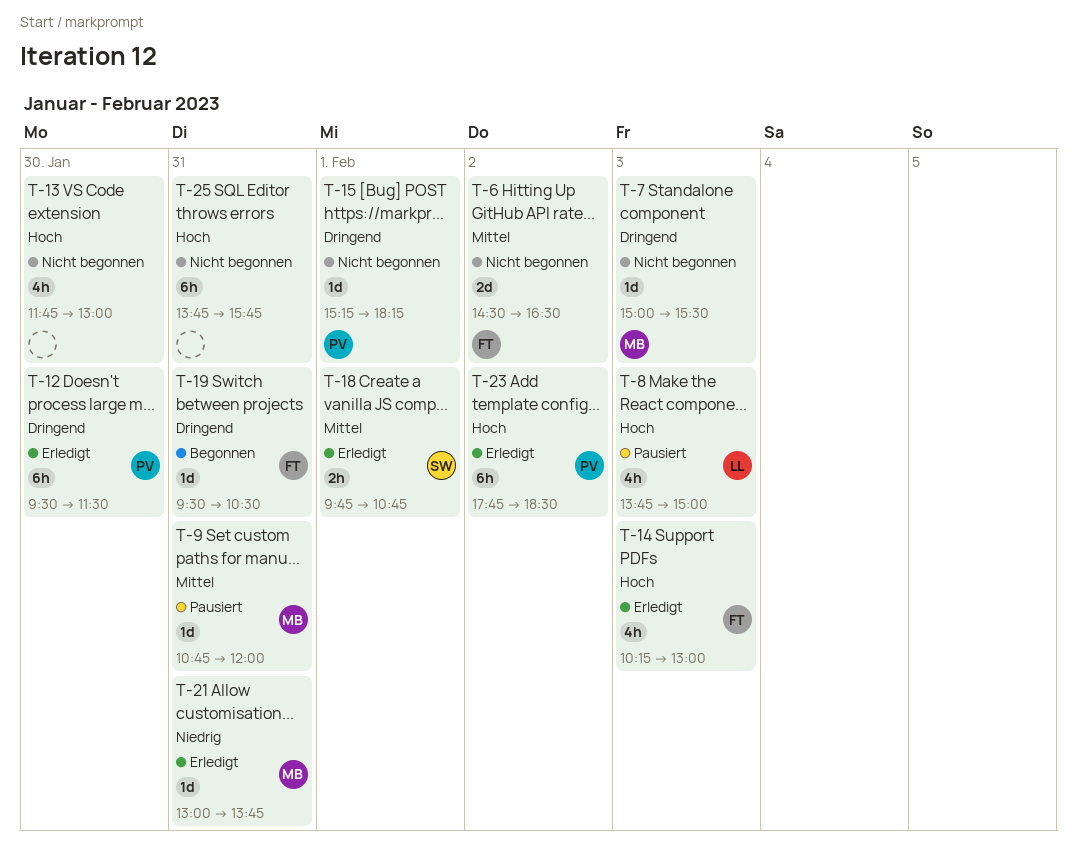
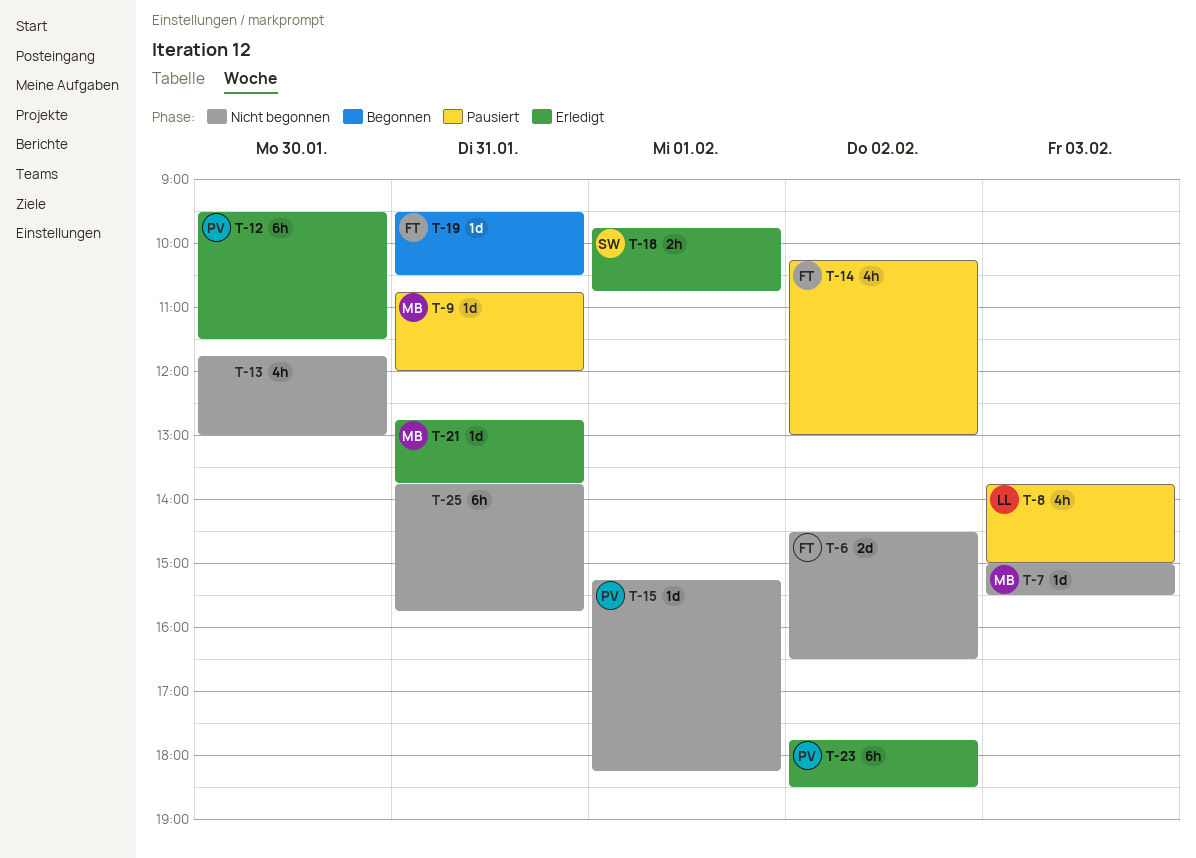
T-14, status: Erledigt -> Pausiert
T-14, day: Feb 3 -> Feb 2
T-21, begins: 13:00 -> 12:45

